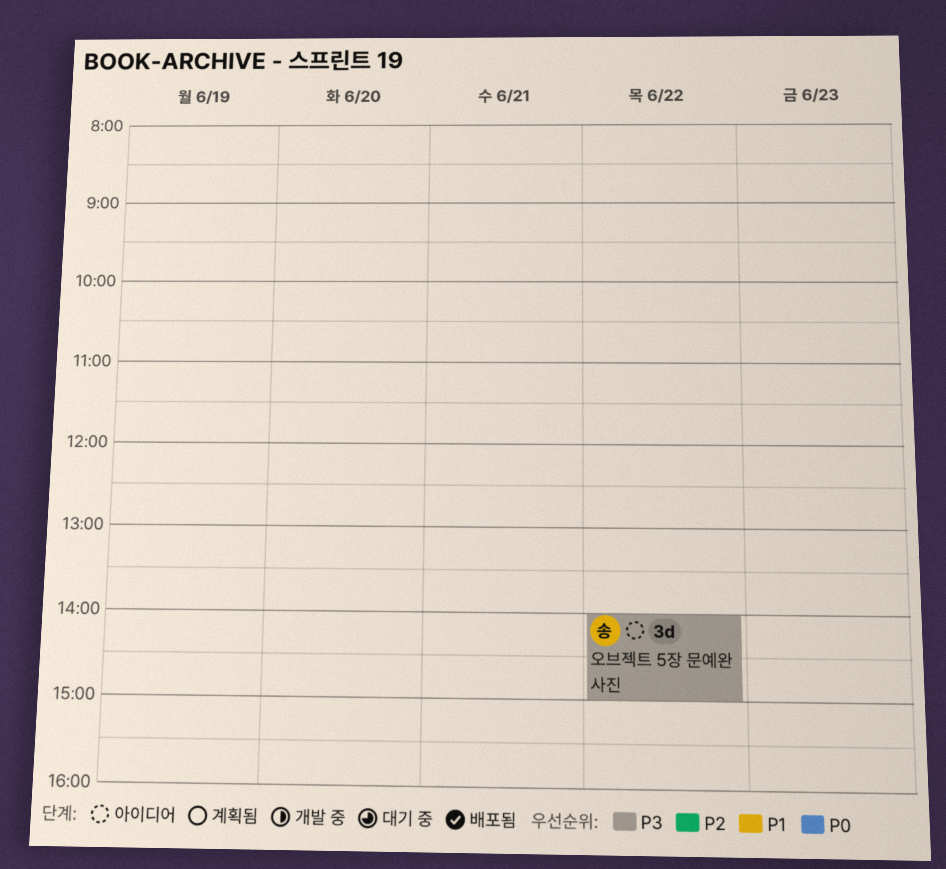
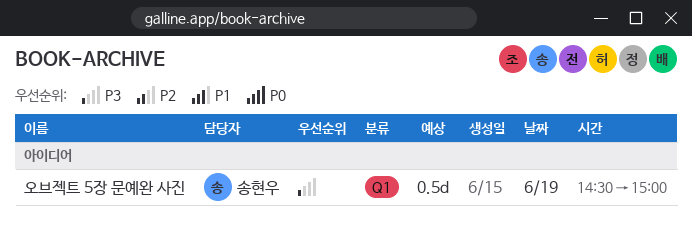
오브젝트 5장 문예완 사진, estimate: 3d -> 0.5d
오브젝트 5장 문예완 사진, day: Jun 22 -> Jun 19
오브젝트 5장 문예완 사진, begins: 14:00 -> 14:30

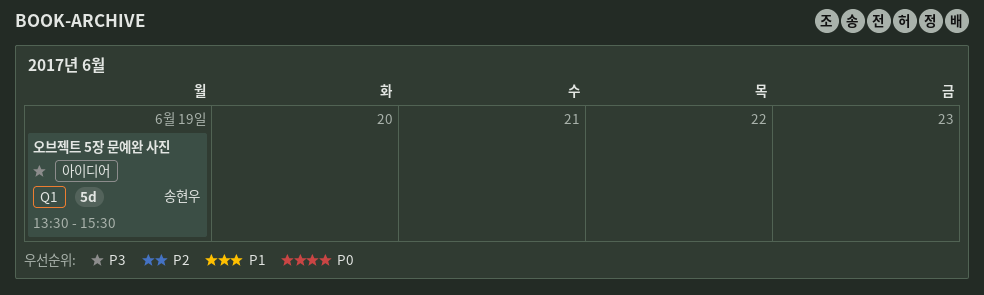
오브젝트 5장 문예완 사진, estimate: 0.5d -> 5d
오브젝트 5장 문예완 사진, begins: 14:30 -> 13:30
오브젝트 5장 문예완 사진, ends: 15:00 -> 15:30

